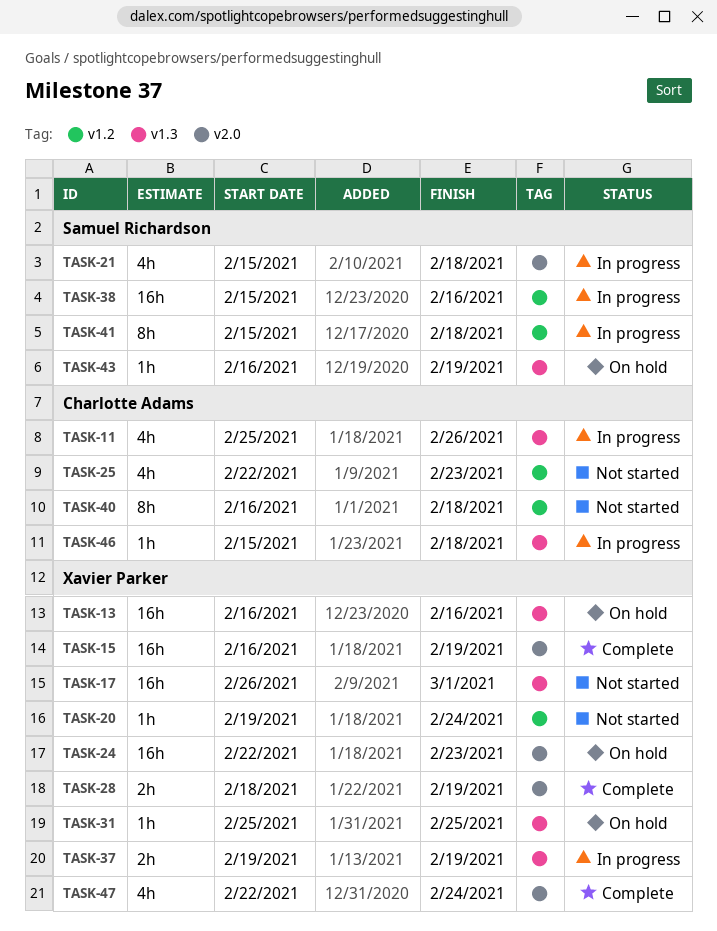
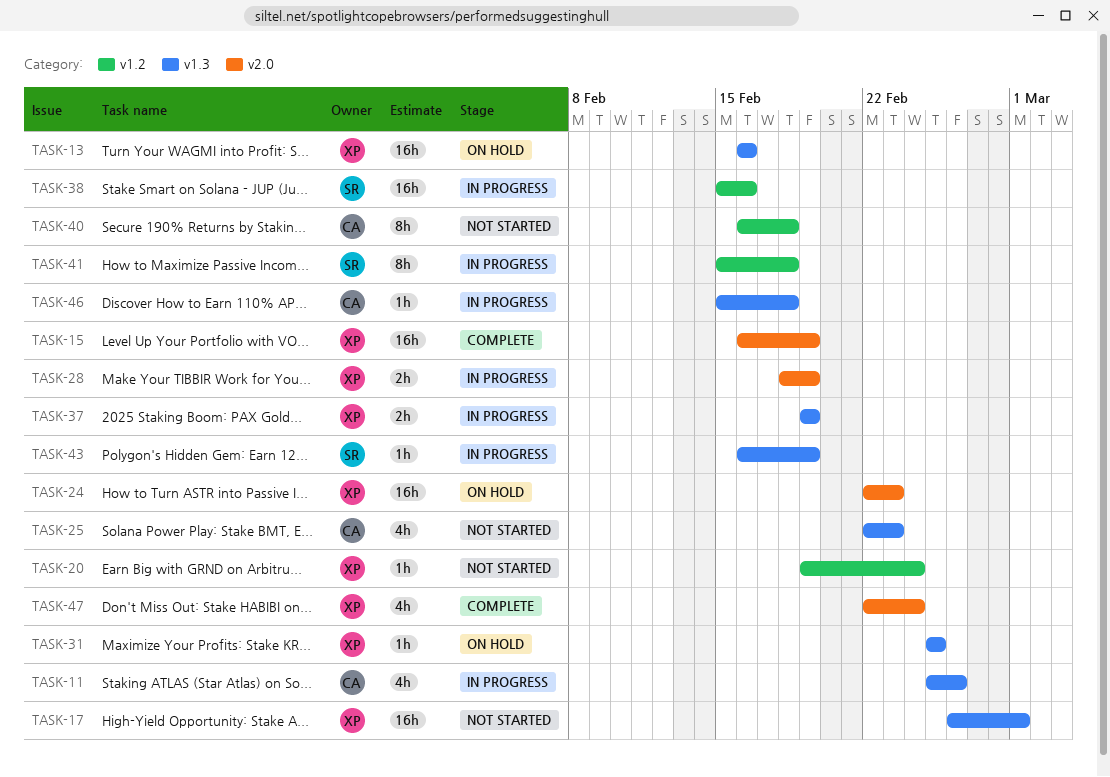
TASK-21: present -> none
TASK-25, label: v1.2 -> v1.3
TASK-28, status: Complete -> In progress
TASK-43, status: On hold -> In progress

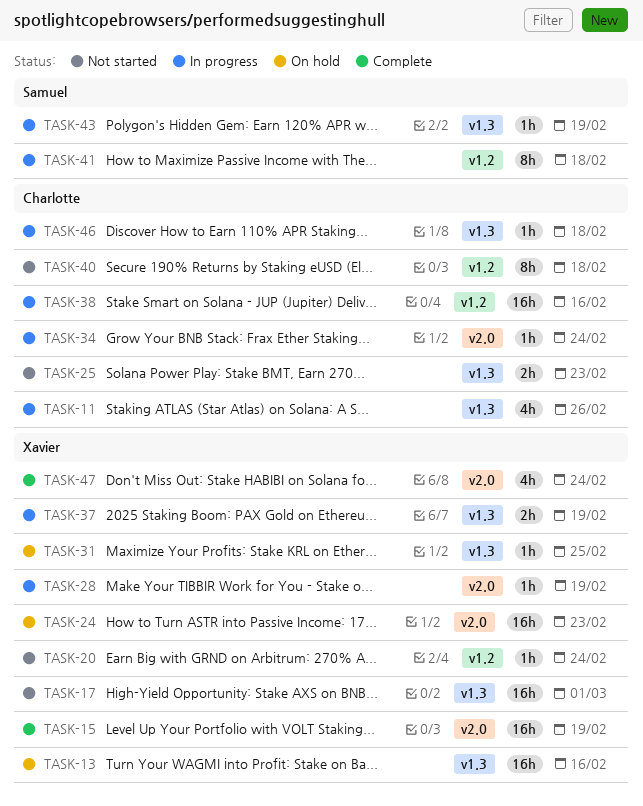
TASK-25, estimate: 4h -> 2h
TASK-28, estimate: 2h -> 1h
TASK-34: none -> present
TASK-38, owner: Samuel -> Charlotte

